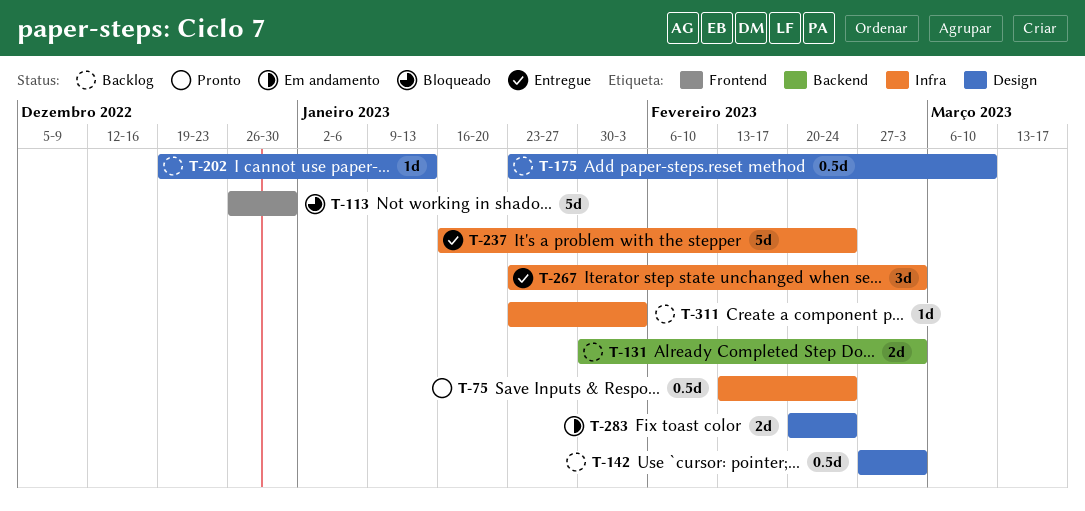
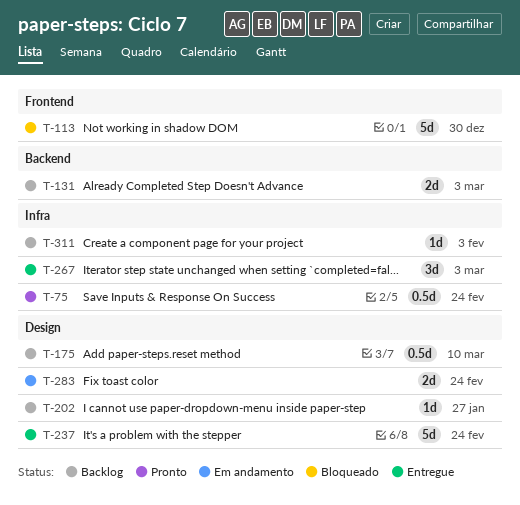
T-142: present -> none
T-202, due: Jan 13 -> Jan 27
T-237, label: Infra -> Design

